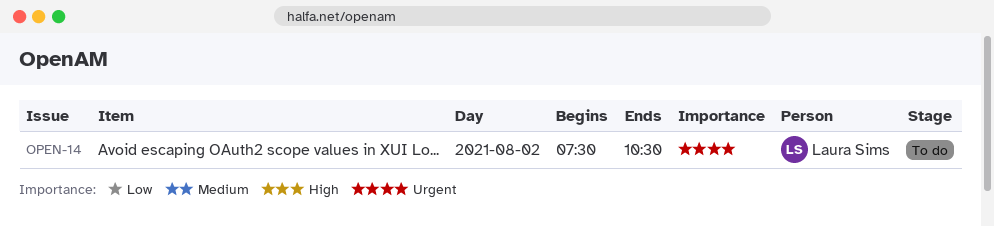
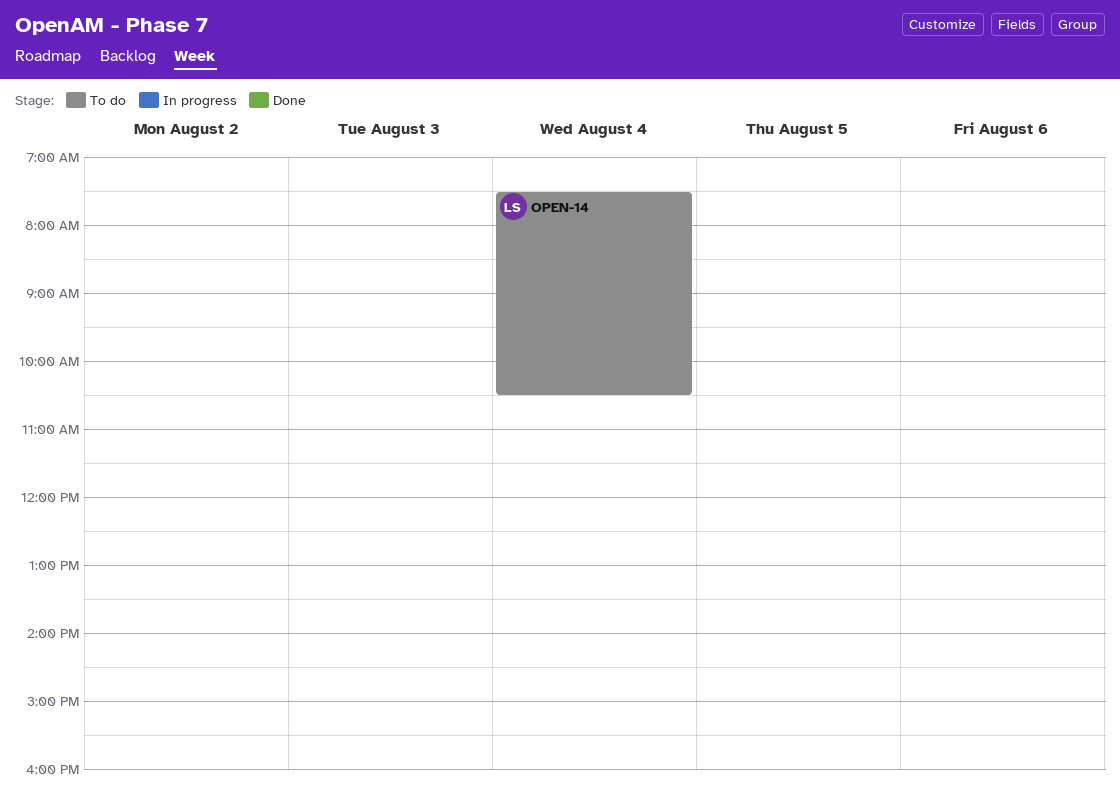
OPEN-14, day: Aug 2 -> Aug 4

